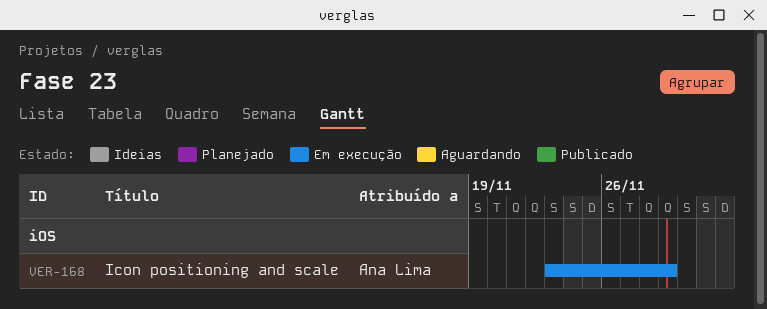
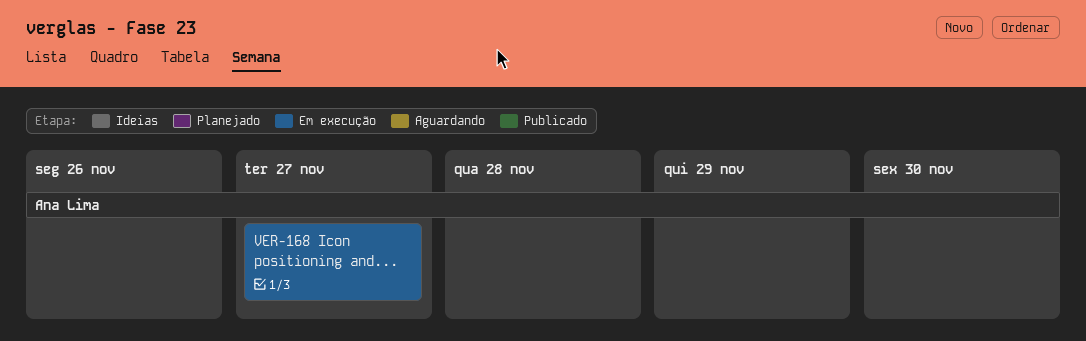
VER-168, due: Nov 29 -> Nov 27

